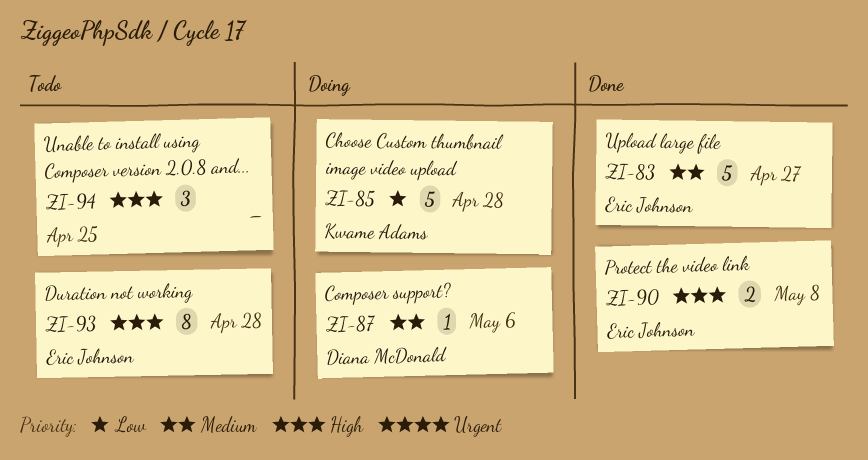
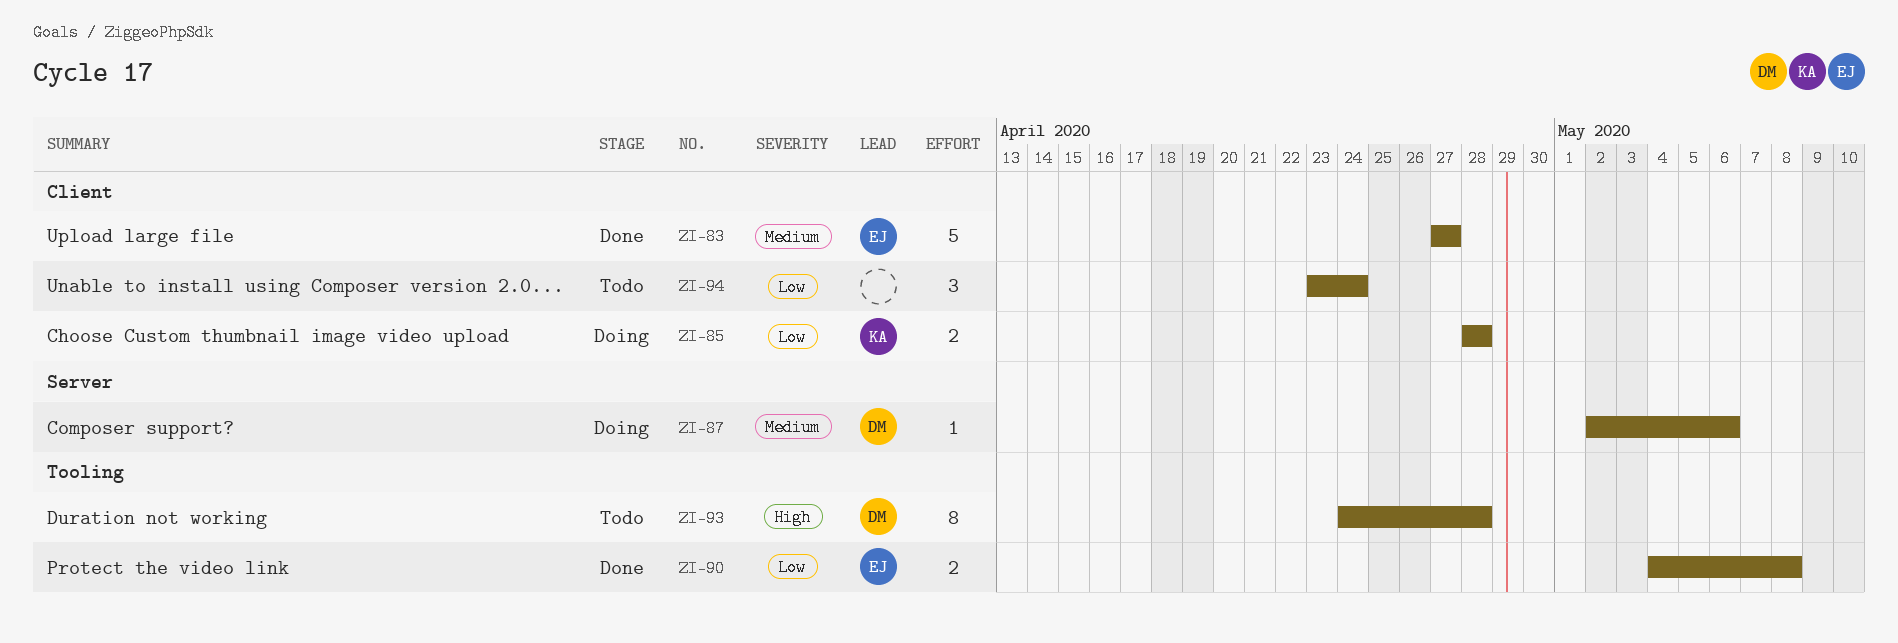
ZI-85, estimate: 5 -> 2
ZI-90, priority: High -> Low
ZI-93, owner: Eric Johnson -> Diana McDonald
ZI-94, priority: High -> Low
ZI-94, due: Apr 25 -> Apr 24

